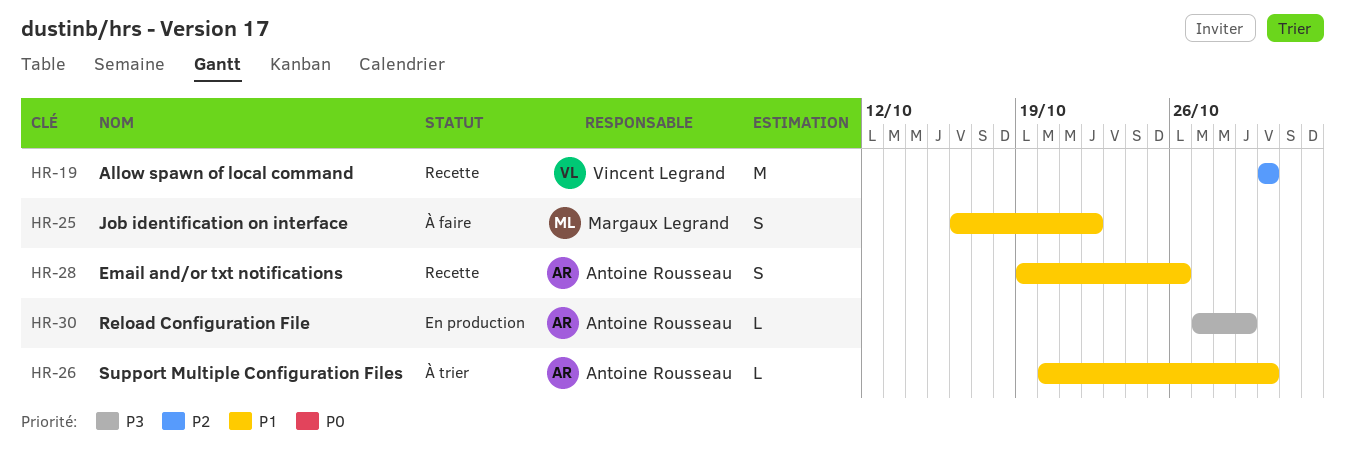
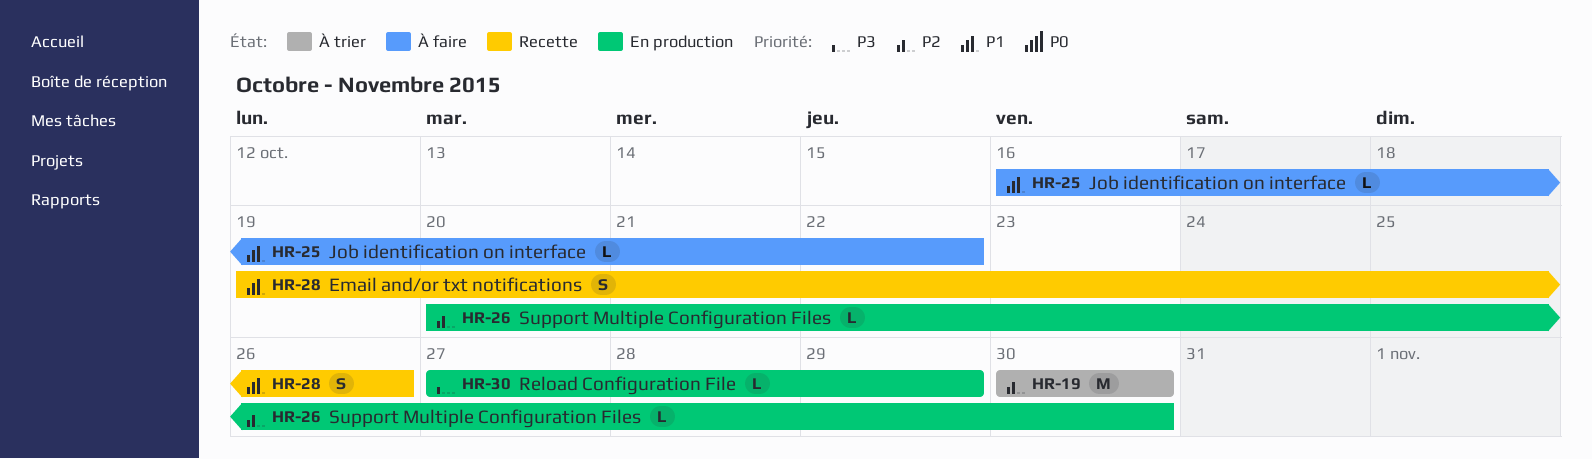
HR-19, status: Recette -> À trier
HR-25, estimate: S -> L
HR-26, status: À trier -> En production
HR-26, priority: P1 -> P2

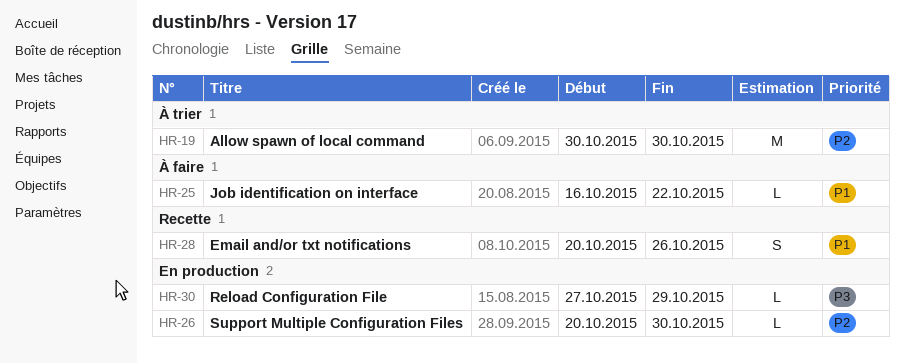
HR-28, start: Oct 19 -> Oct 20

